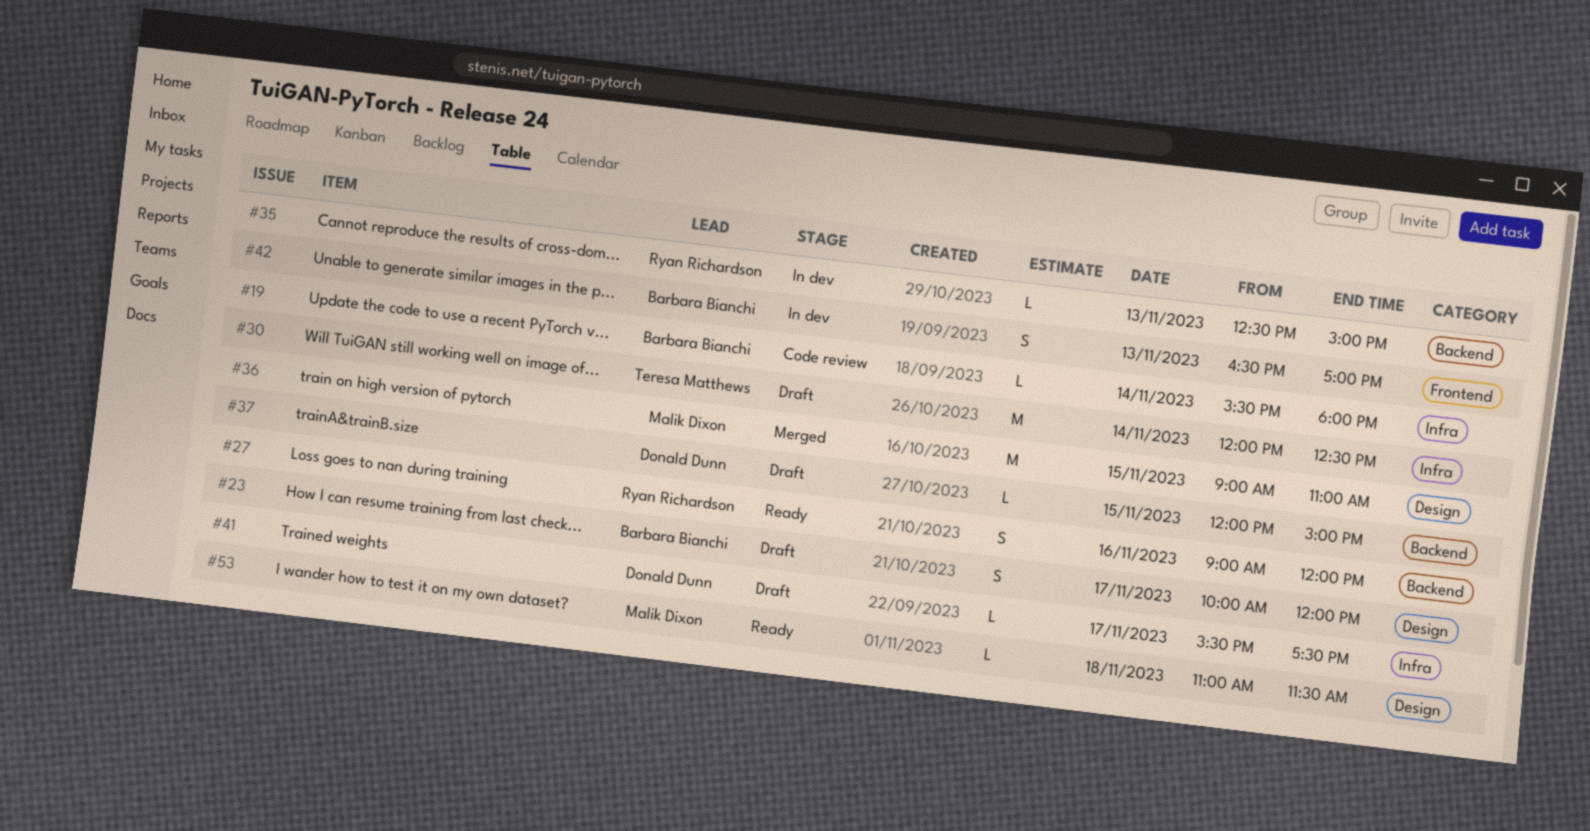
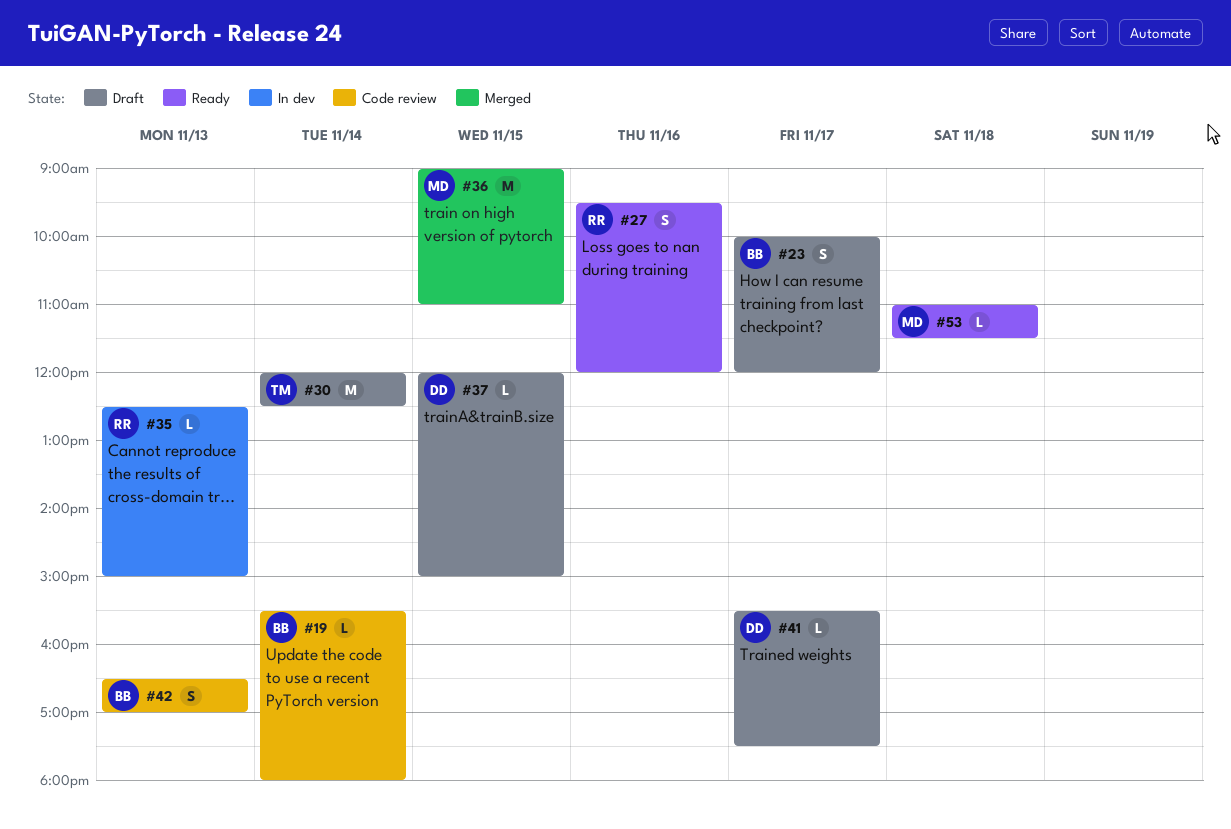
#27, begins: 09:00 -> 09:30
#42, status: In dev -> Code review

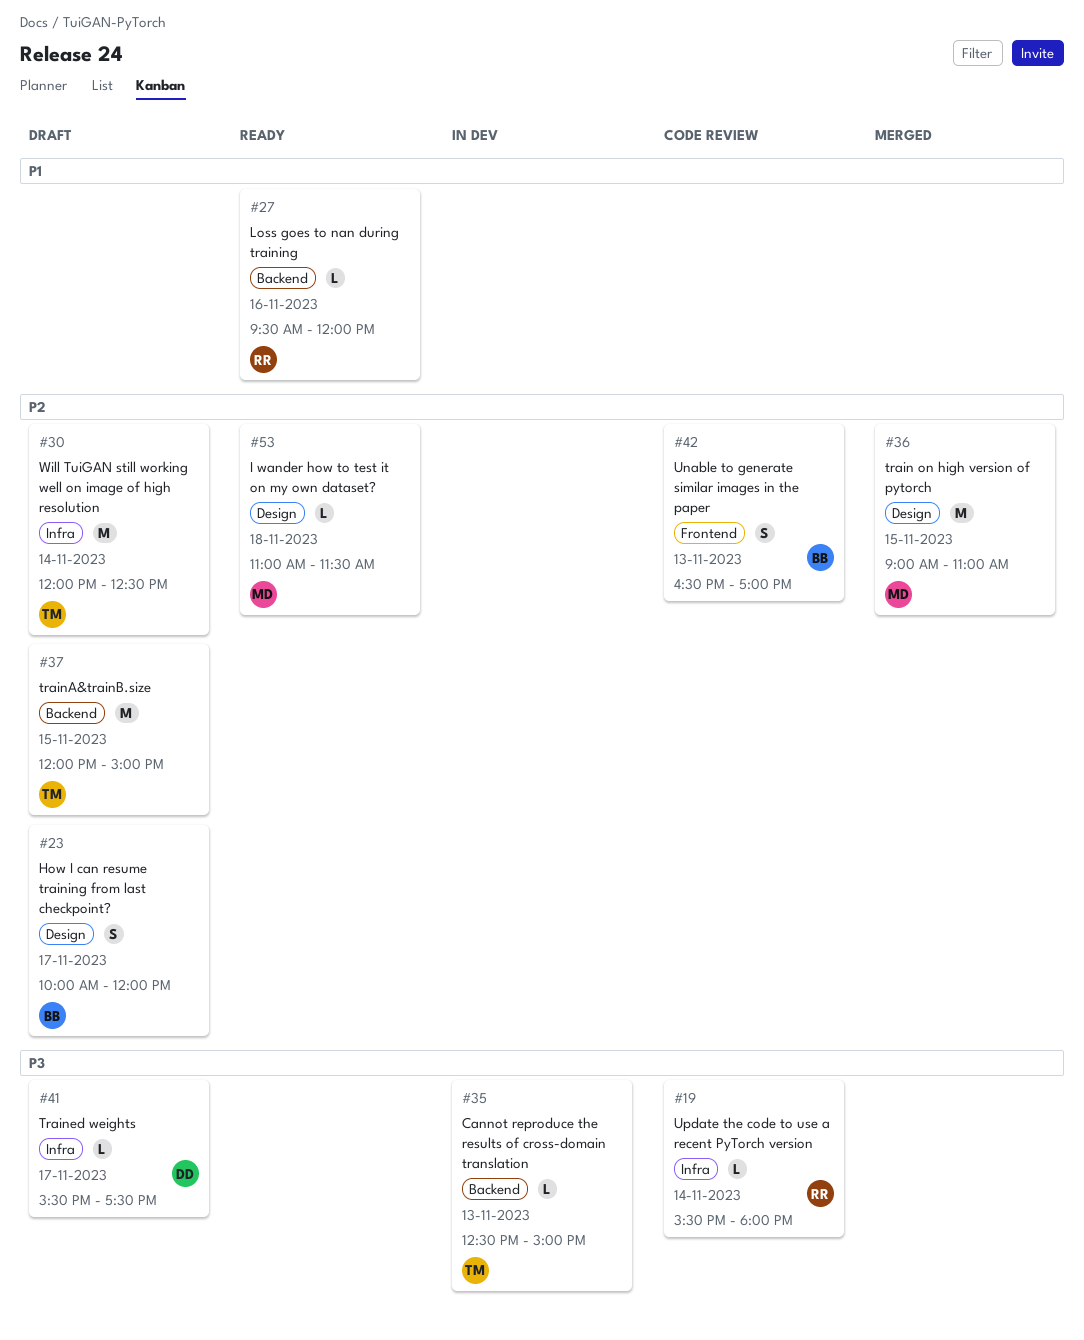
#19, owner: BB -> RR
#27, estimate: S -> L
#35, owner: RR -> TM
#37, owner: DD -> TM
#37, estimate: L -> M

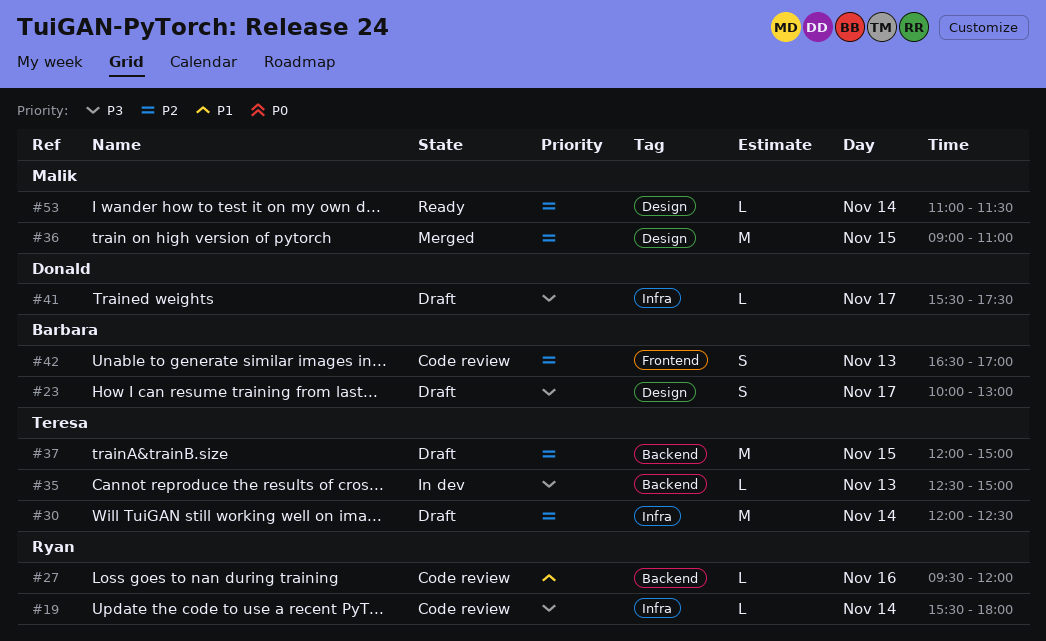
#23, priority: P2 -> P3
#23, ends: 12:00 -> 13:00
#27, status: Ready -> Code review
#53, day: Nov 18 -> Nov 14

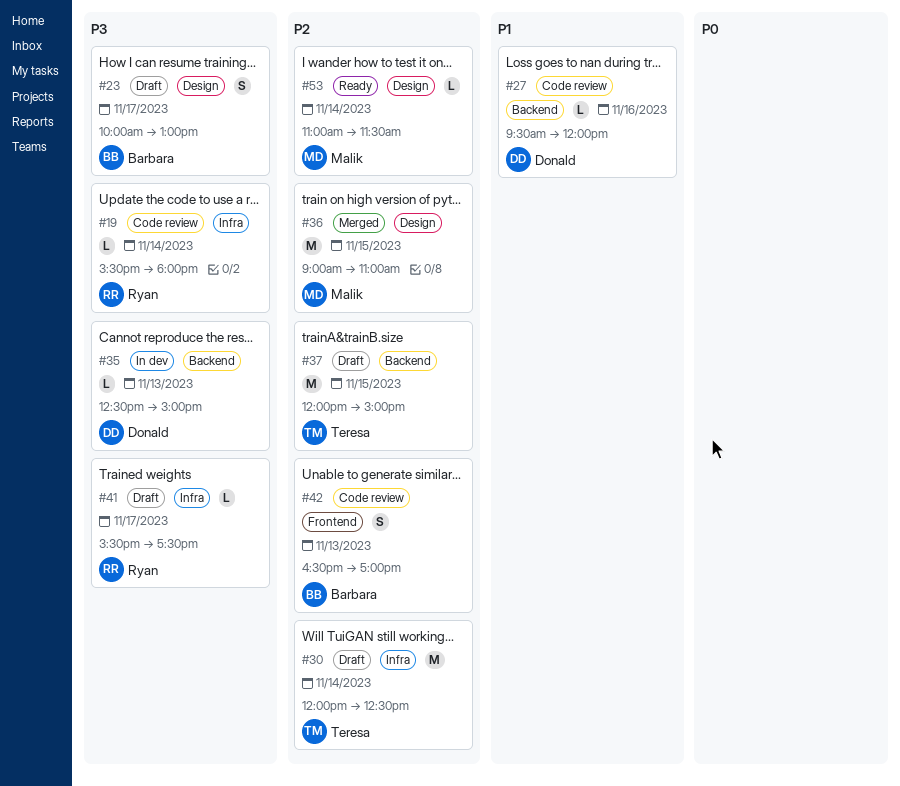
#27, owner: Ryan -> Donald
#35, owner: Teresa -> Donald
#41, owner: Donald -> Ryan

